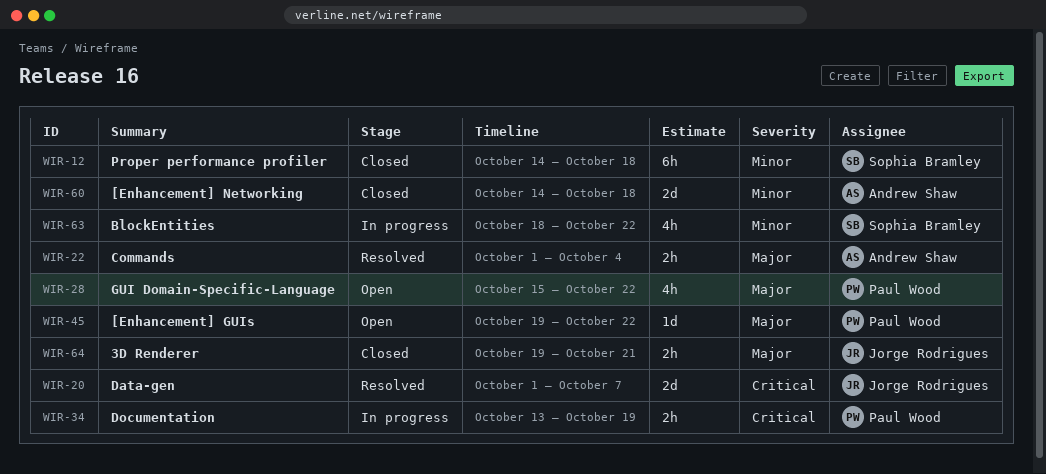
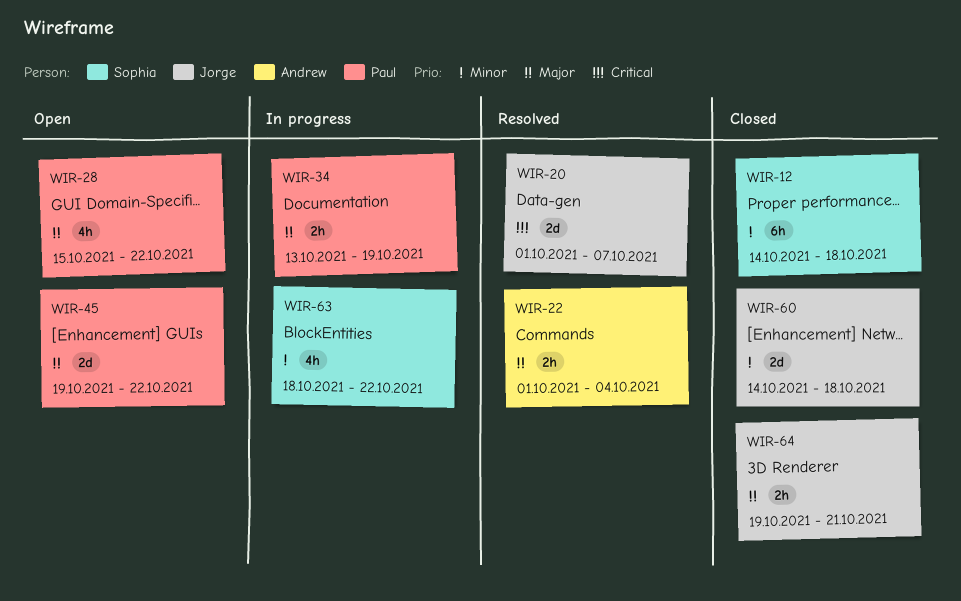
WIR-34, priority: Critical -> Major
WIR-45, estimate: 1d -> 2d
WIR-60, owner: Andrew Shaw -> Jorge Rodrigues

